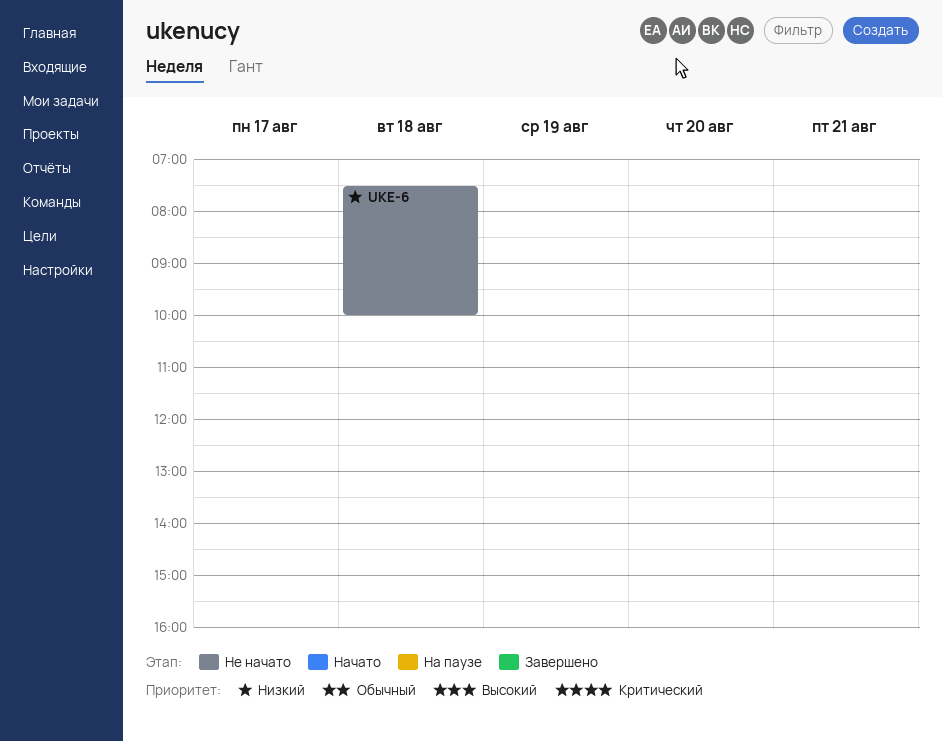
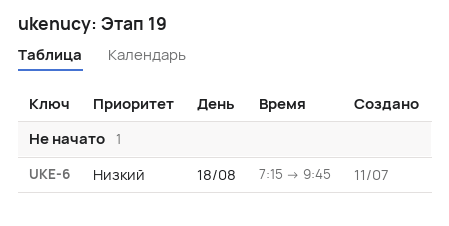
UKE-6, begins: 07:30 -> 07:15
UKE-6, ends: 10:00 -> 09:45

